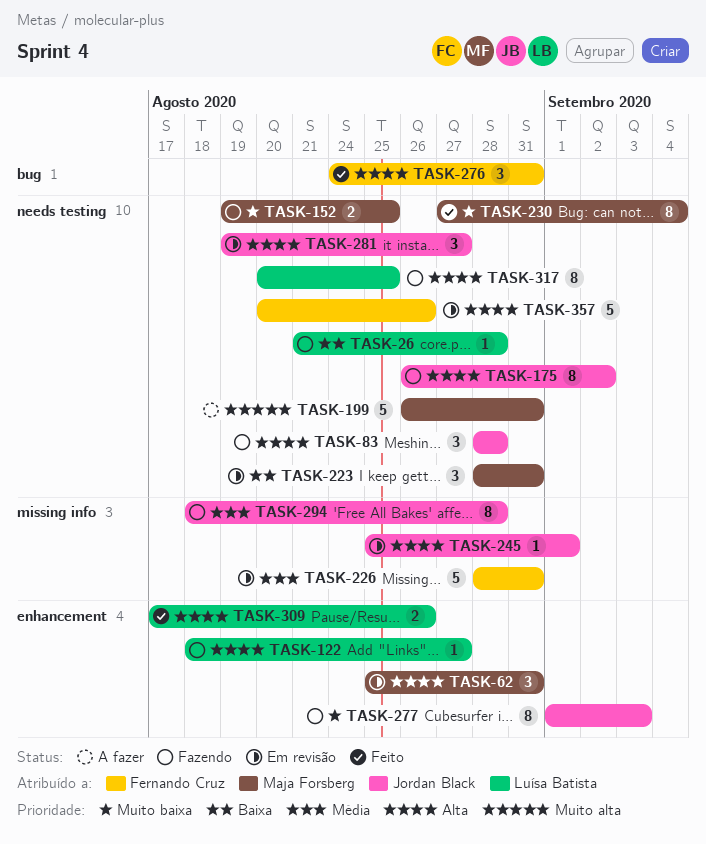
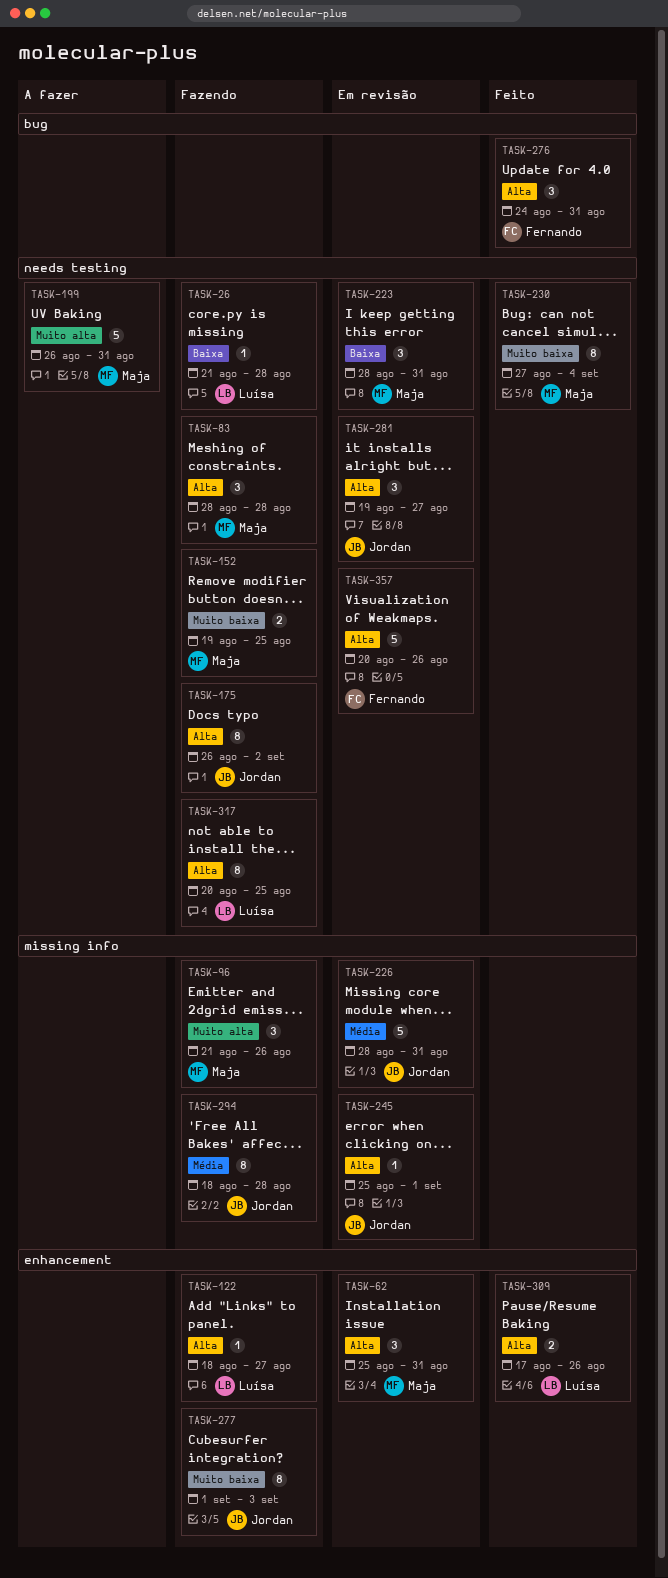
TASK-83, owner: Jordan Black -> Maja Forsberg
TASK-96: none -> present
TASK-226, owner: Fernando Cruz -> Jordan Black

